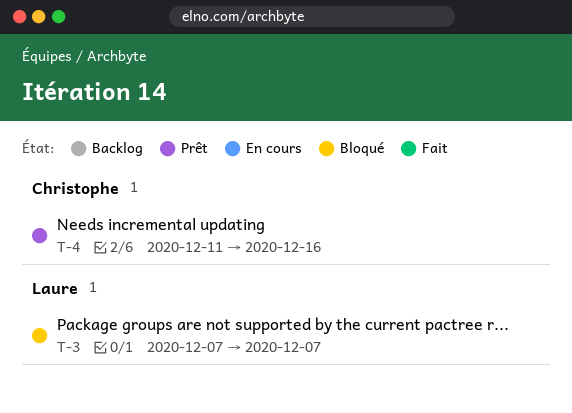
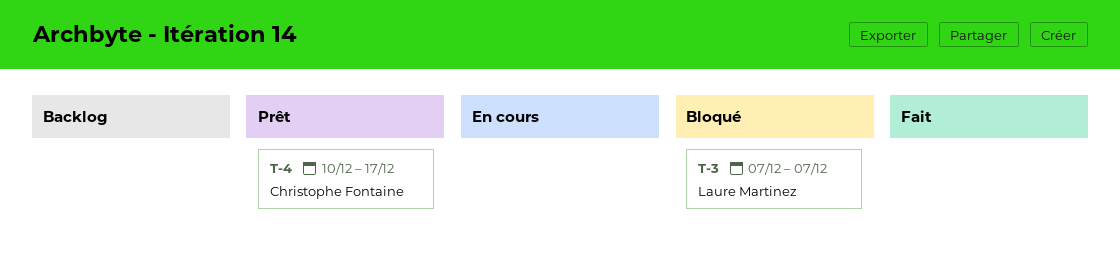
T-4, start: Dec 11 -> Dec 10
T-4, due: Dec 16 -> Dec 17

